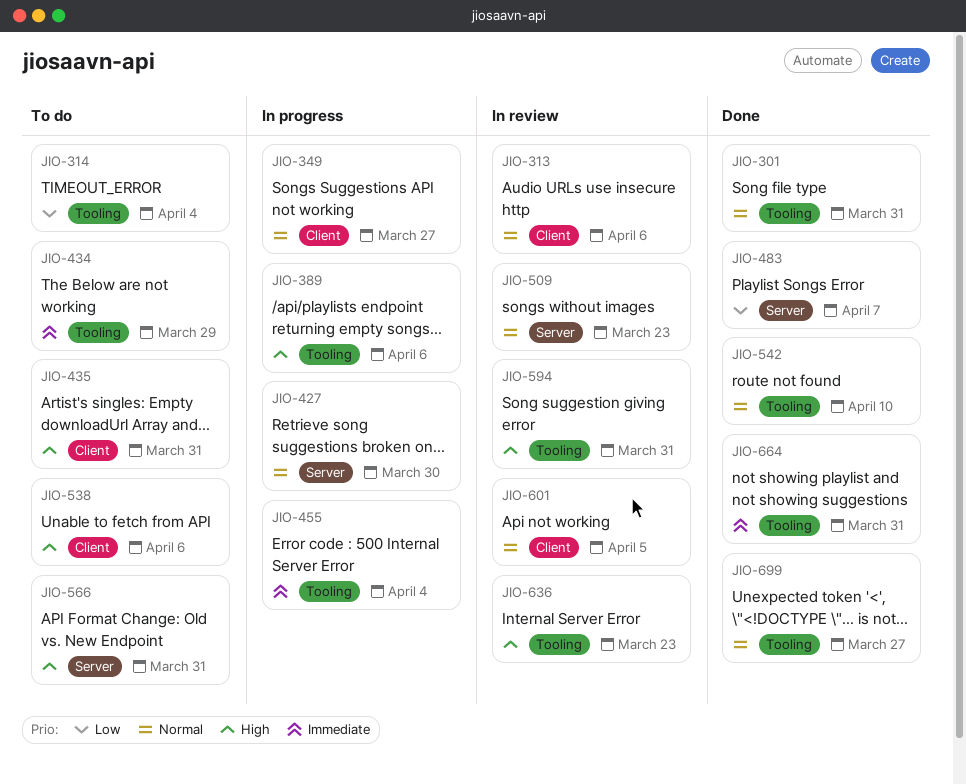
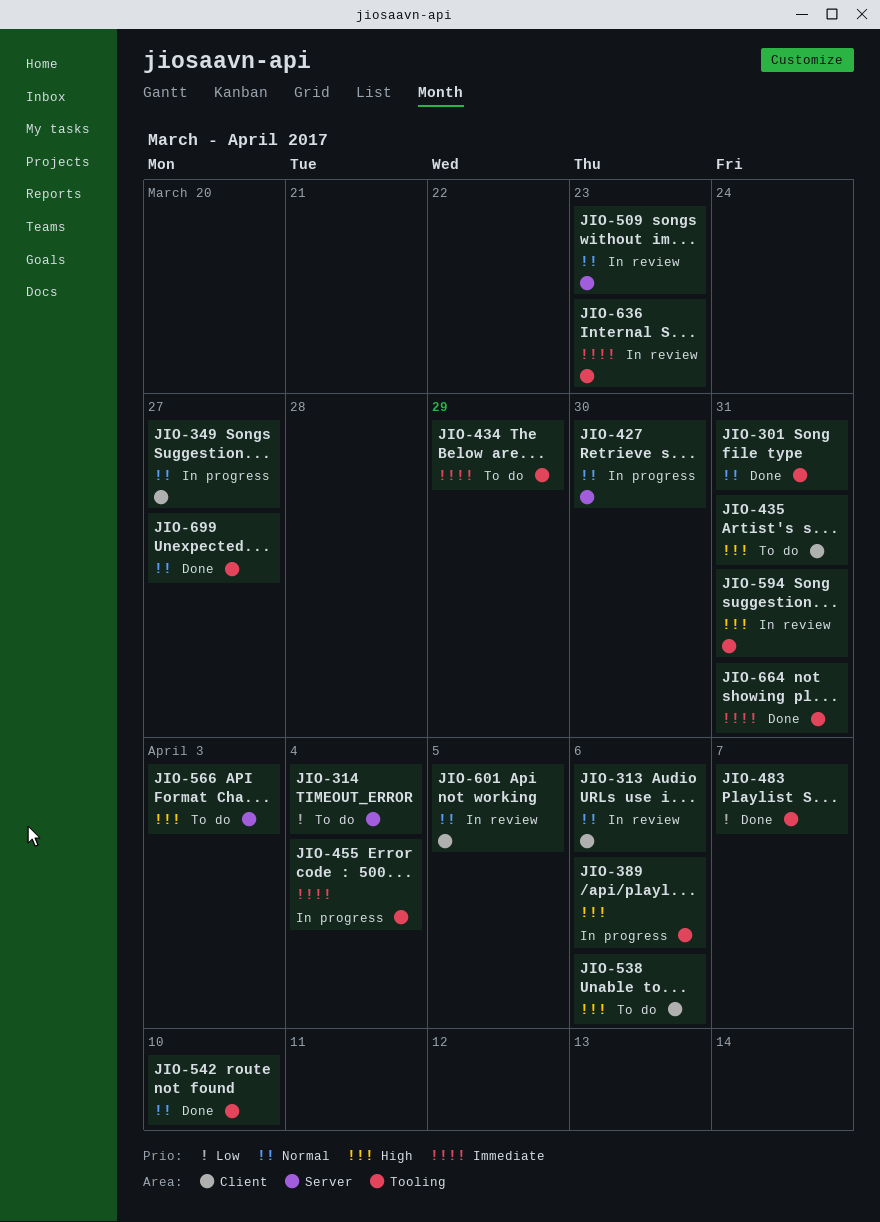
JIO-314, label: Tooling -> Server
JIO-483, label: Server -> Tooling
JIO-566, due: Mar 31 -> Apr 3
JIO-636, priority: High -> Immediate

